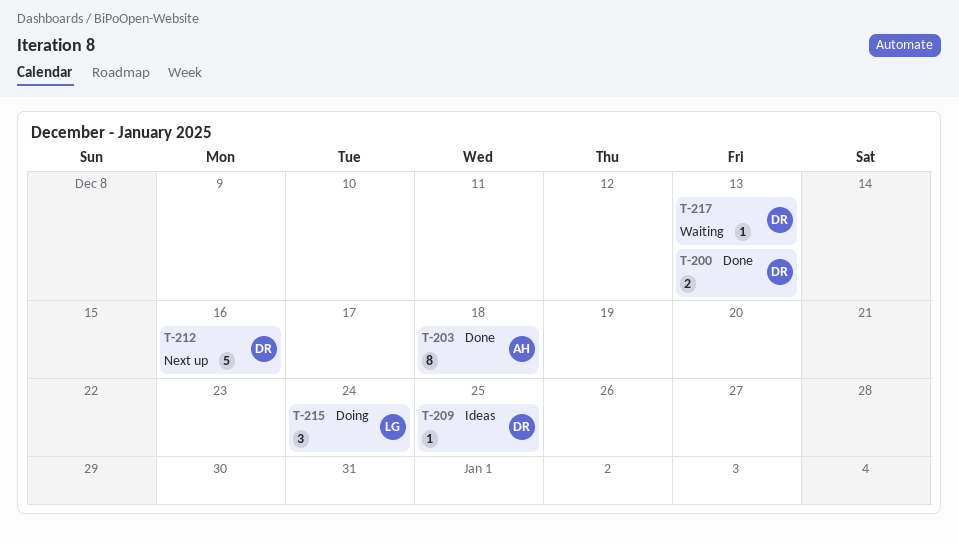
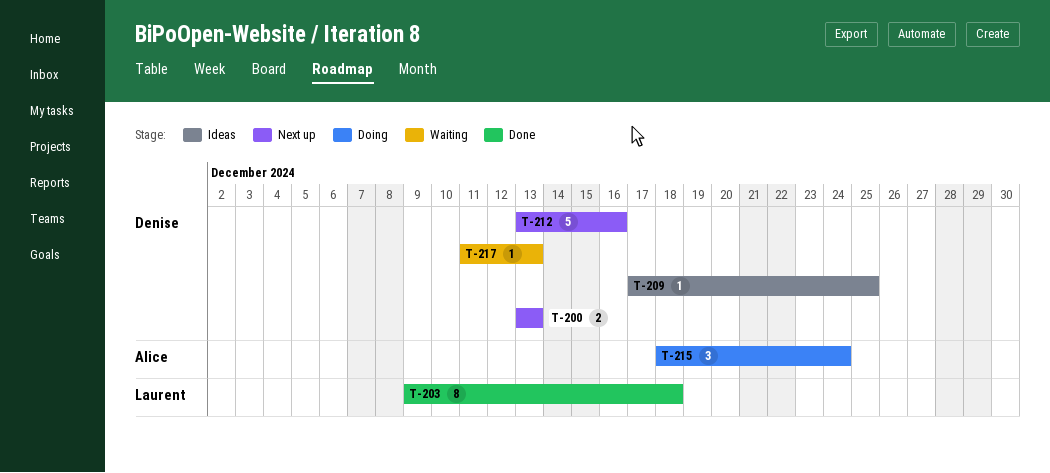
T-200, status: Done -> Next up
T-203, owner: Alice -> Laurent
T-215, owner: Laurent -> Alice

